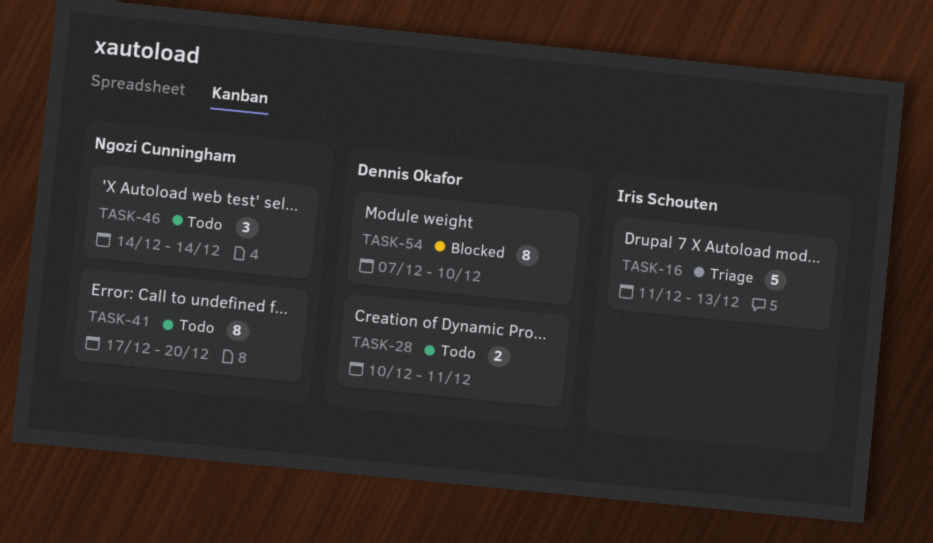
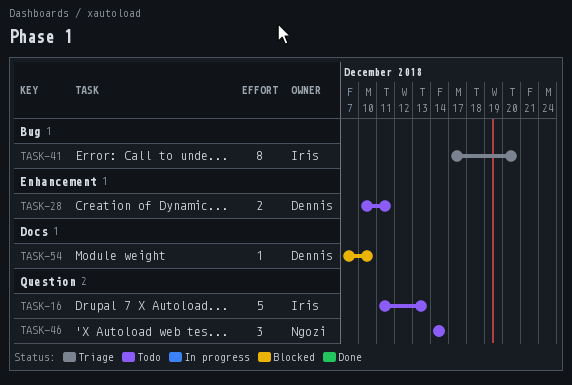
TASK-16, status: Triage -> Todo
TASK-41, status: Todo -> Triage
TASK-41, owner: Ngozi Cunningham -> Iris Schouten
TASK-54, estimate: 8 -> 1

